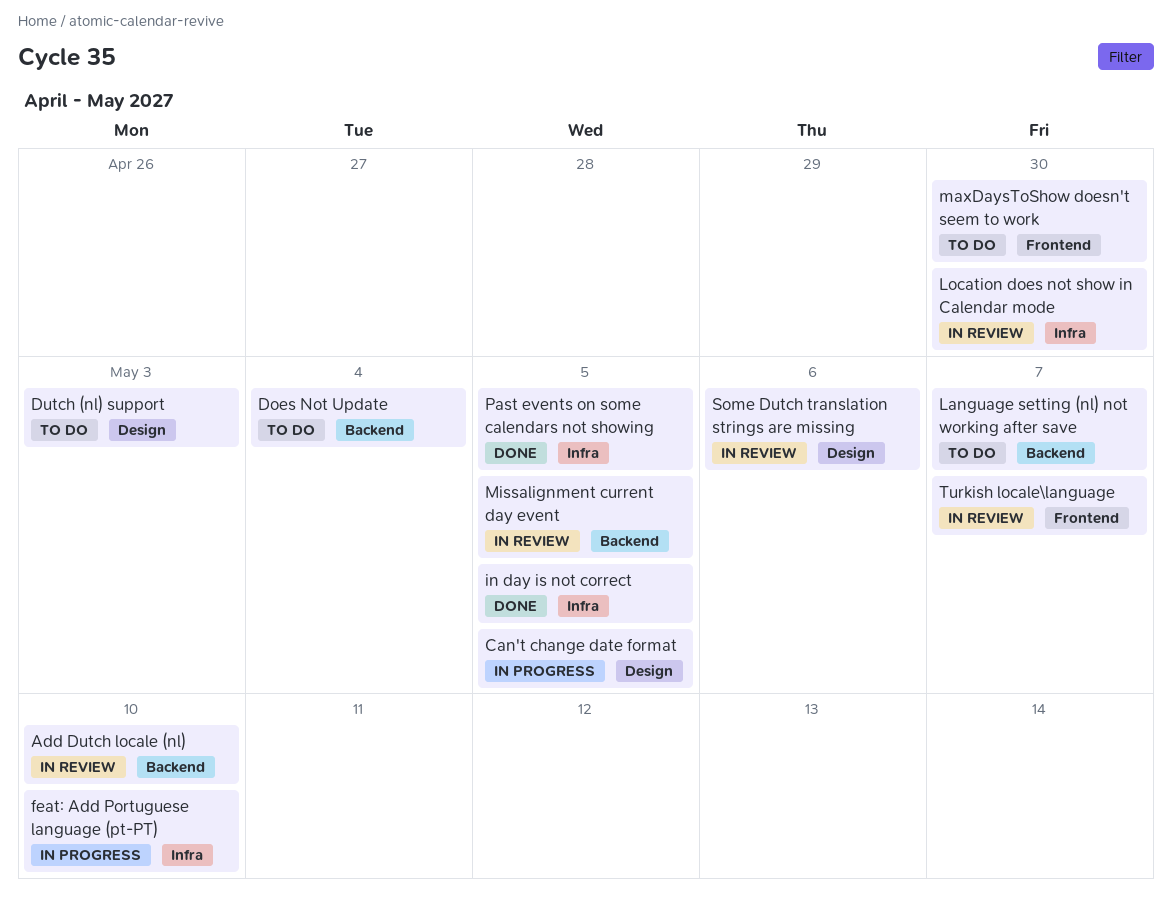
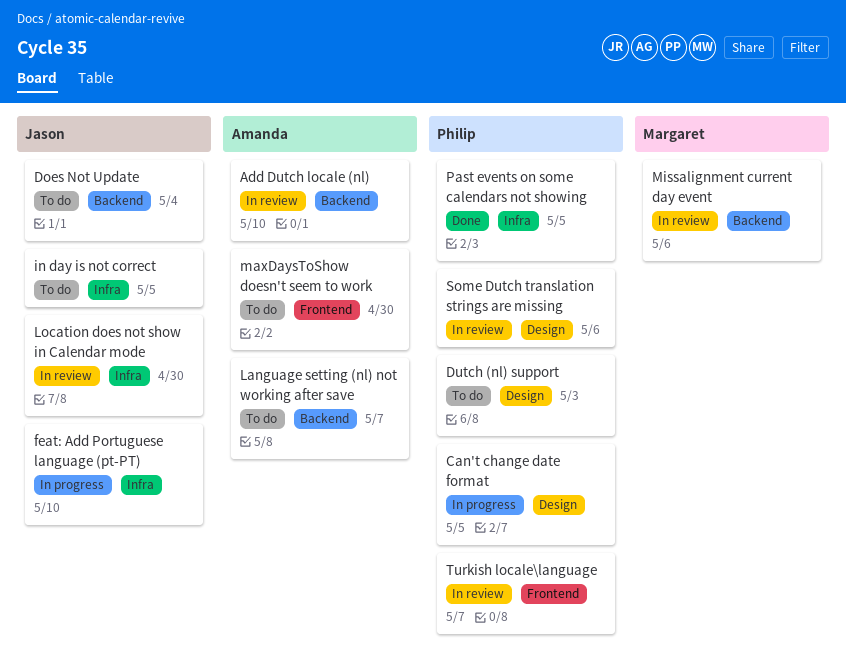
in day is not correct, status: Done -> To do
Missalignment current day event, due: May 5 -> May 6

